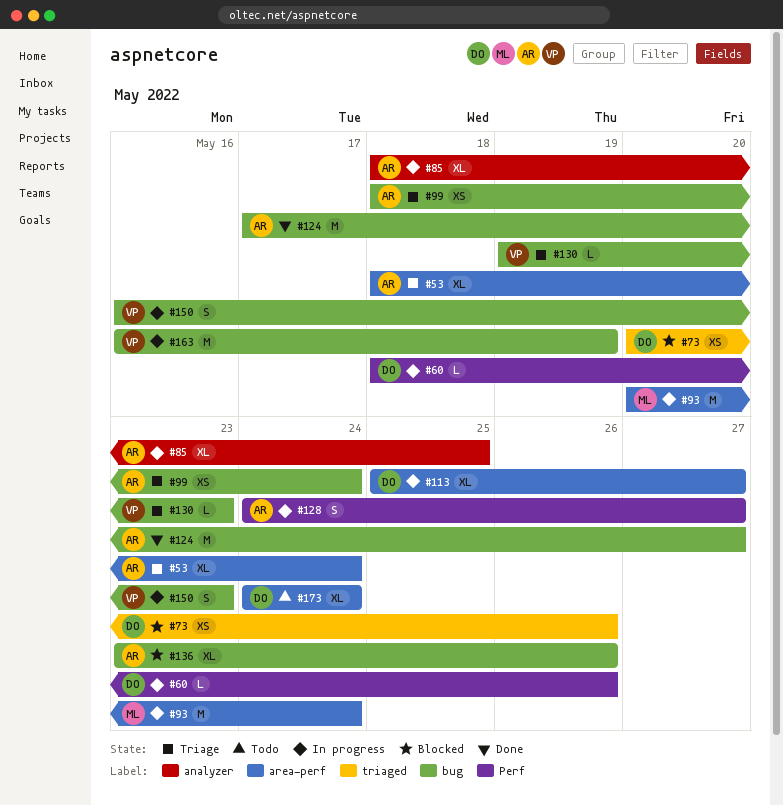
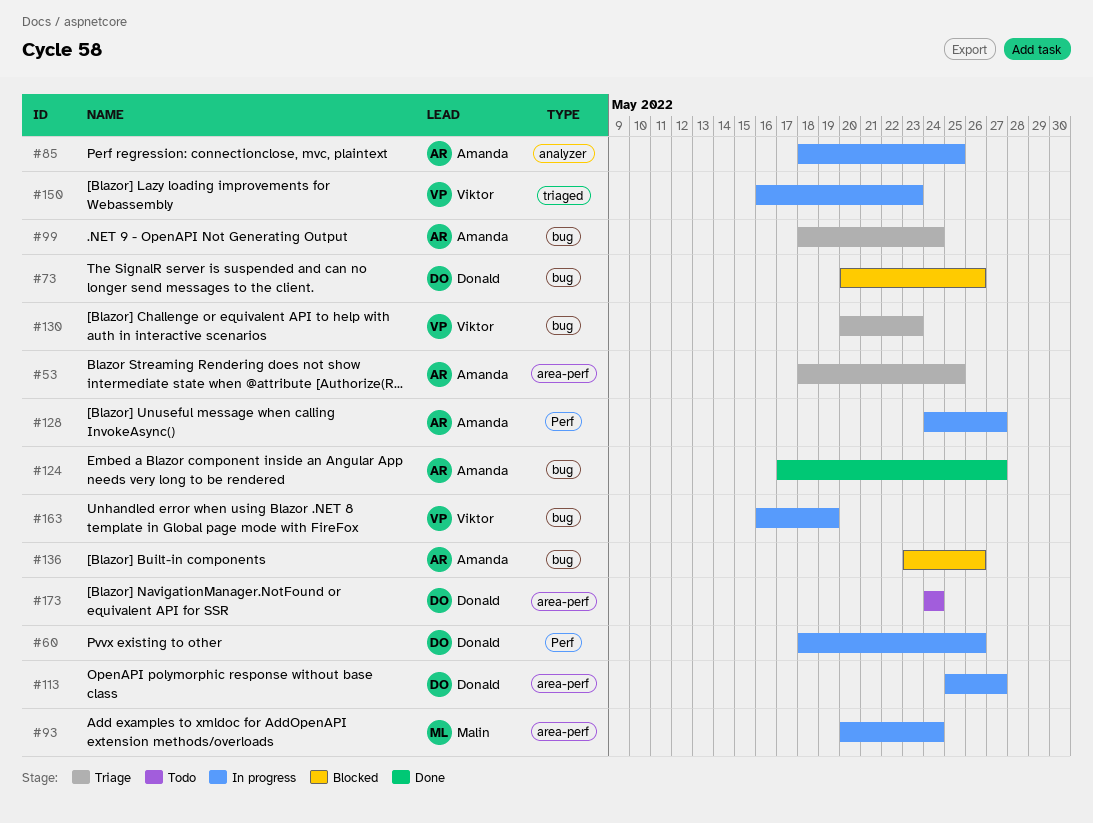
#53, due: May 24 -> May 25
#73, label: triaged -> bug
#130, start: May 19 -> May 20
#150, label: bug -> triaged

